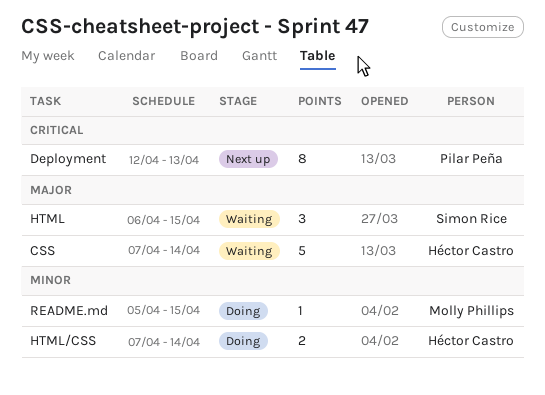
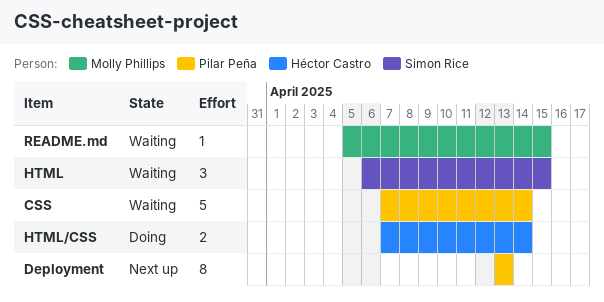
CSS, owner: Héctor Castro -> Pilar Peña
Deployment, start: Apr 12 -> Apr 13
README.md, status: Doing -> Waiting

